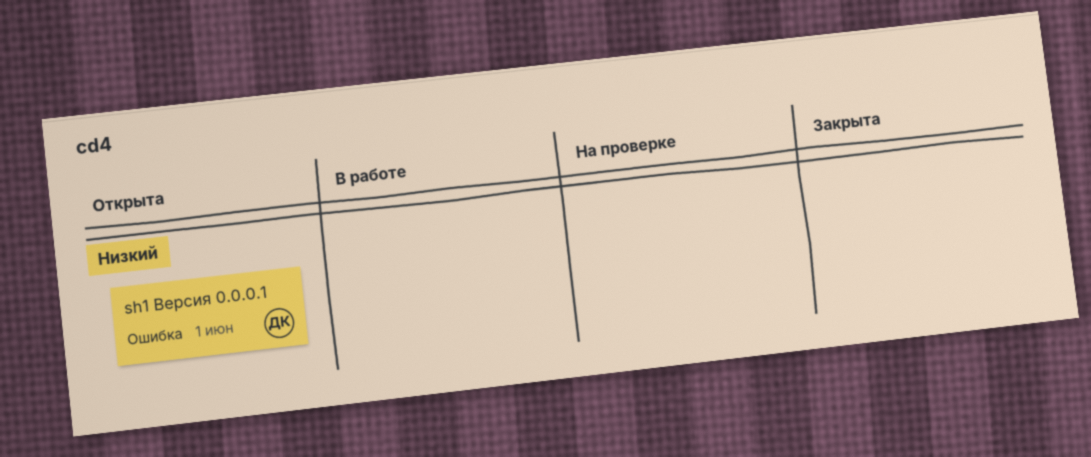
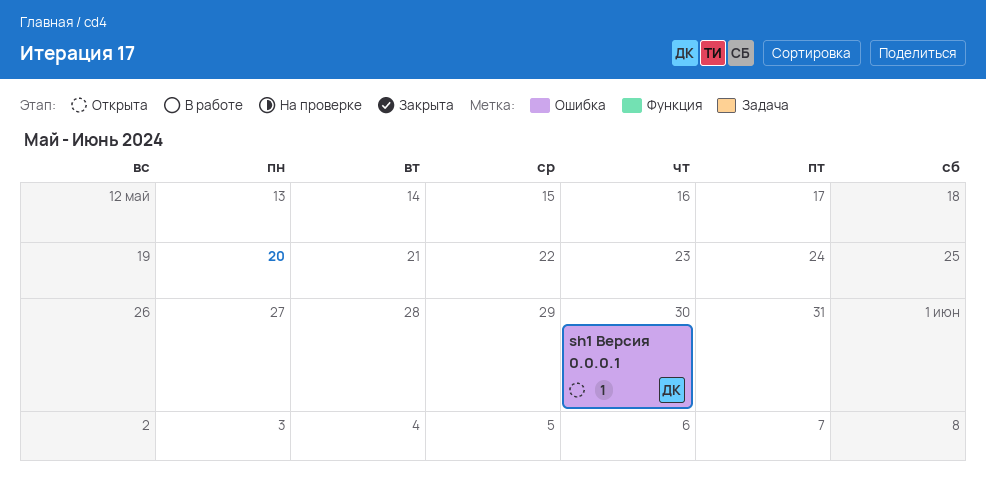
sh1 Версия 0.0.0.1, due: Jun 1 -> May 30

